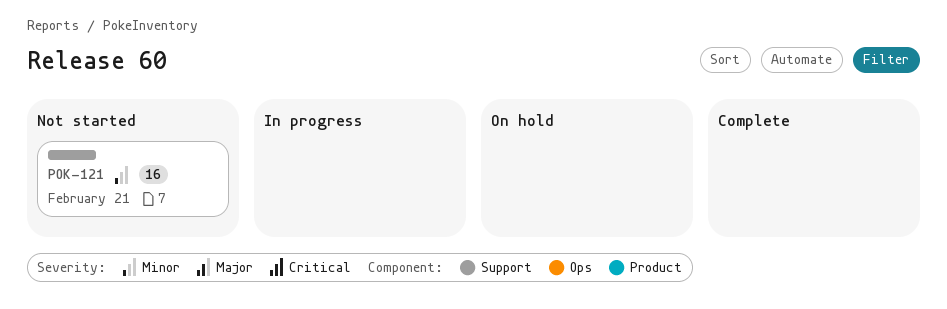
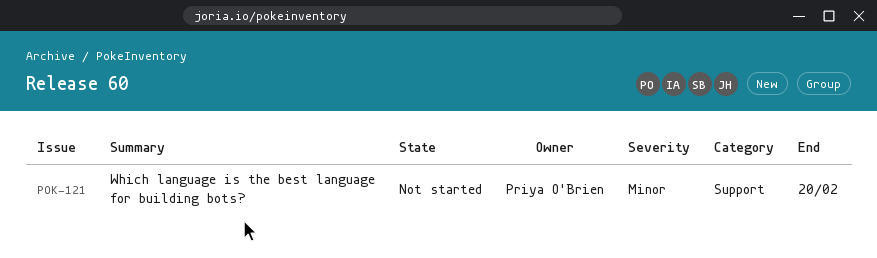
POK-121, due: Feb 21 -> Feb 20

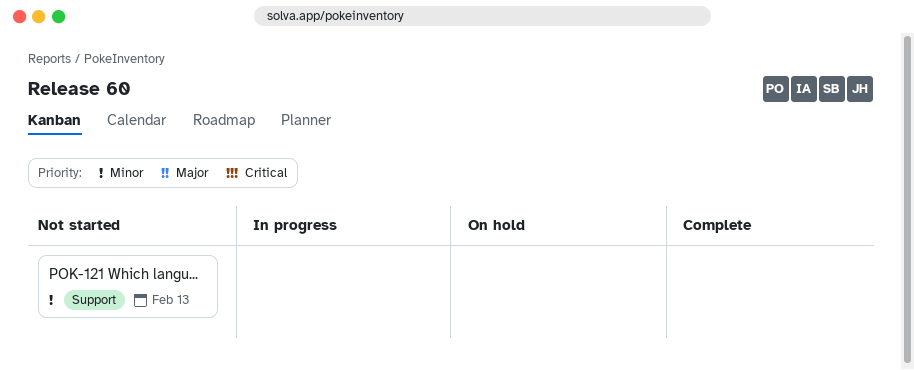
POK-121, due: Feb 20 -> Feb 13

